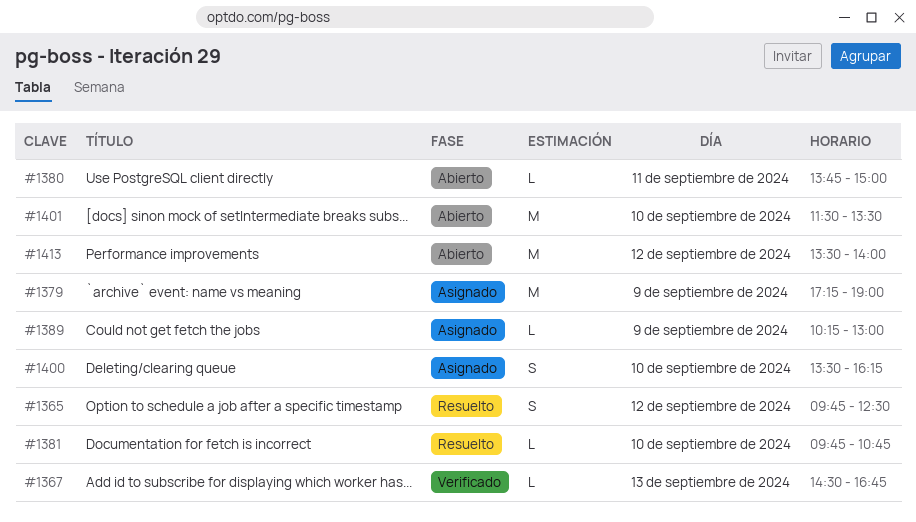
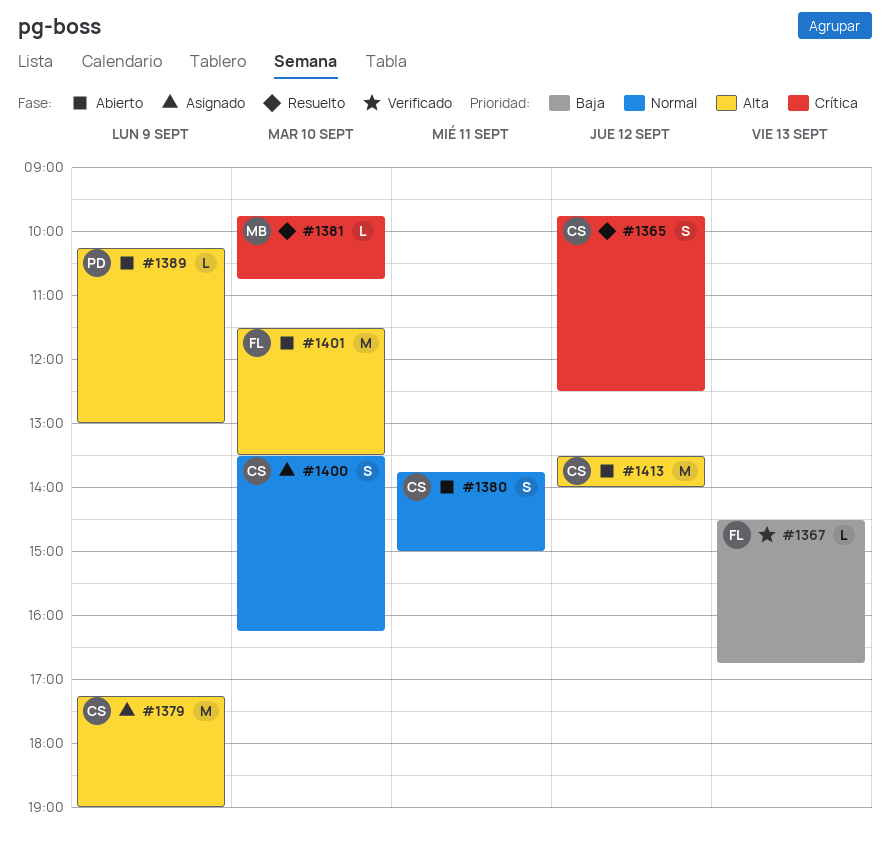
#1380, estimate: L -> S
#1389, status: Asignado -> Abierto

